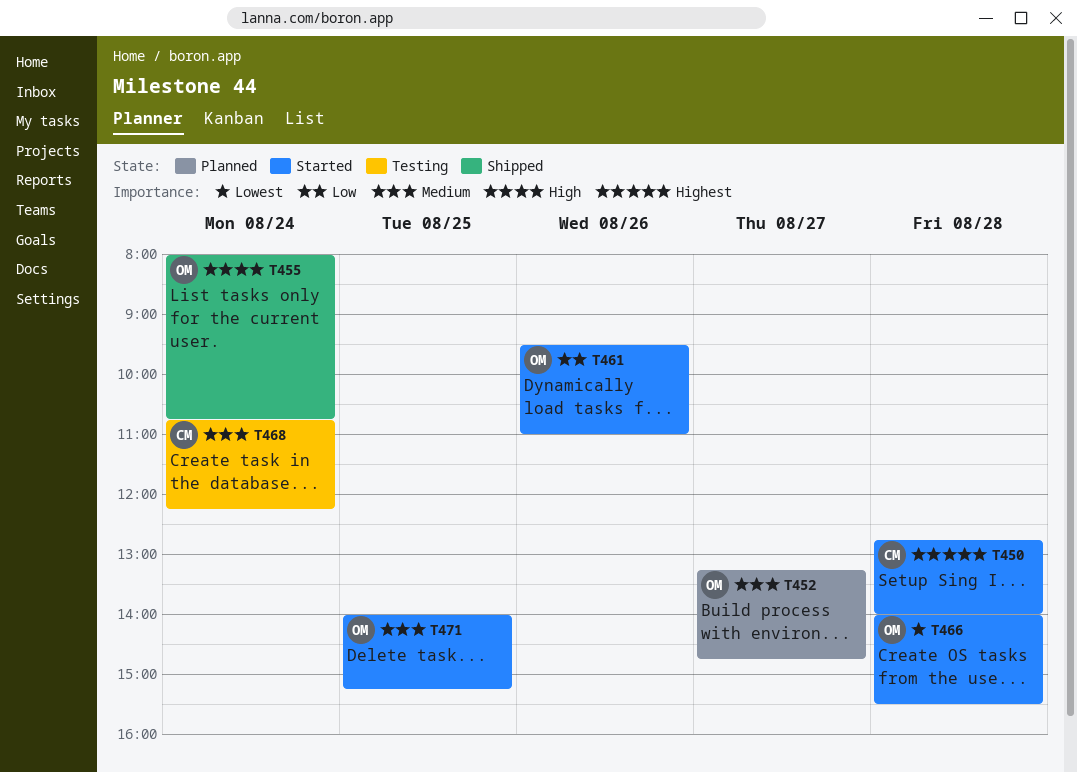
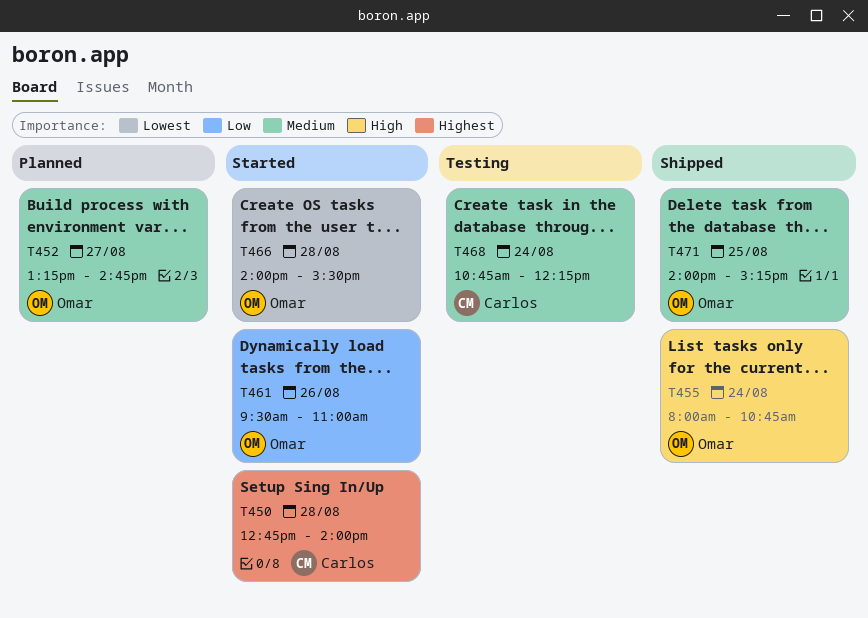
T471, status: Started -> Shipped

